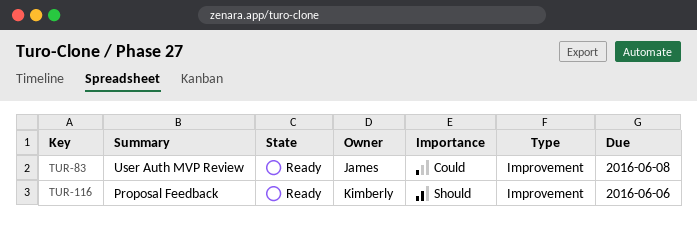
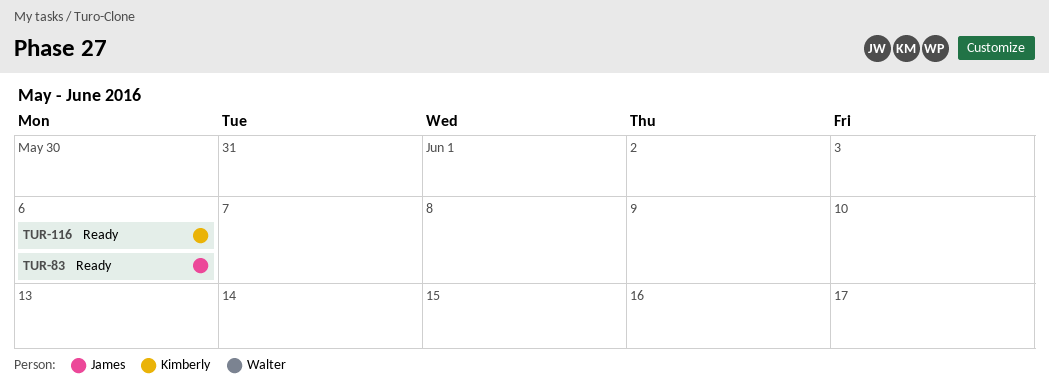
TUR-83, due: Jun 8 -> Jun 6

